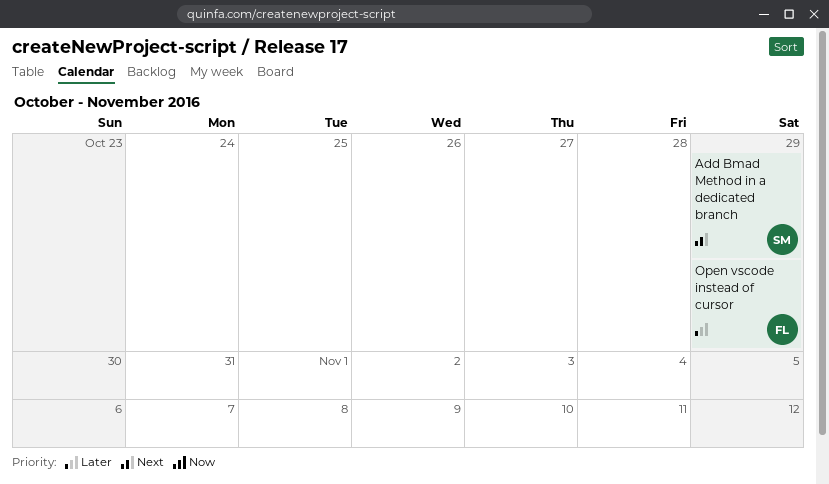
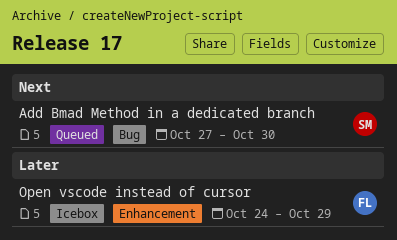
Add Bmad Method in a dedicated branch, due: Oct 29 -> Oct 30

